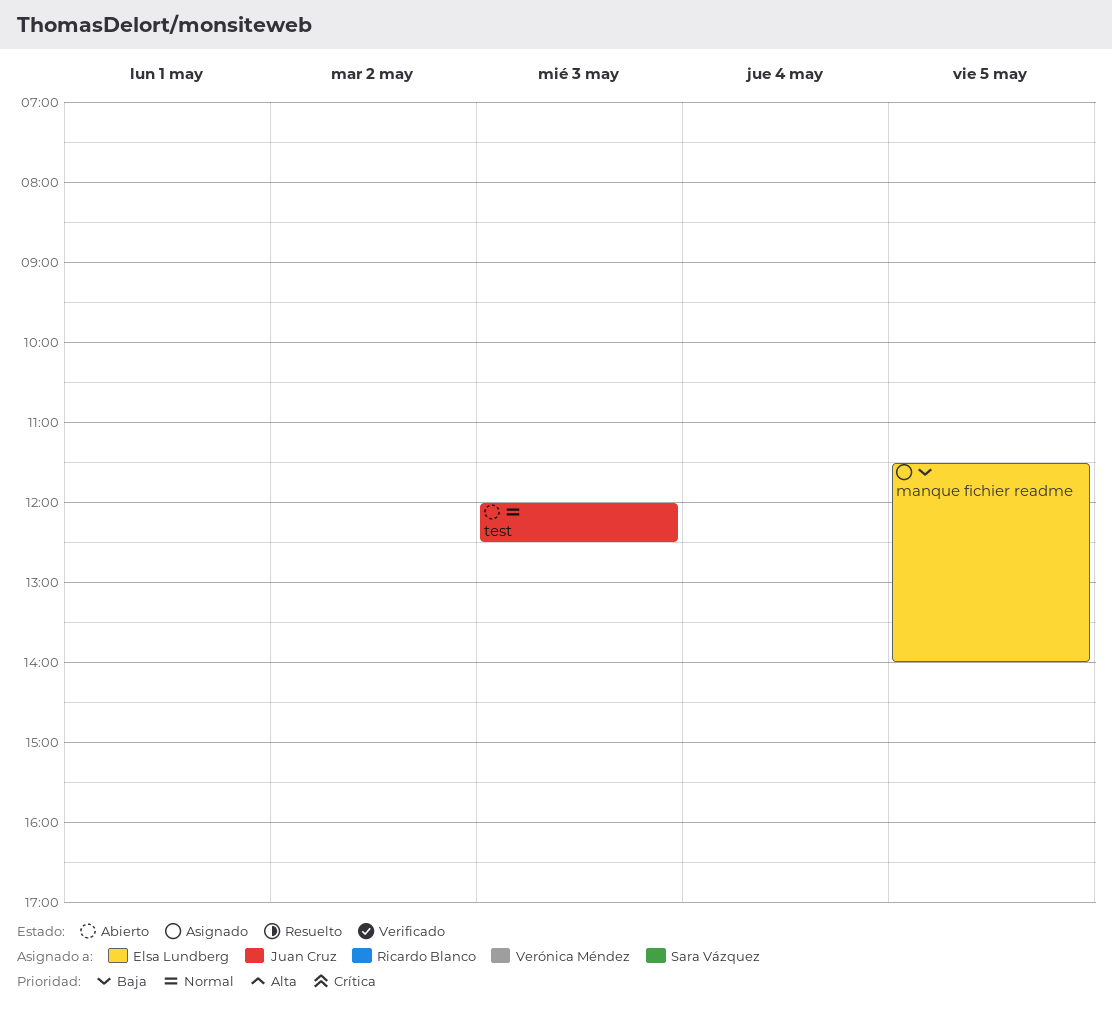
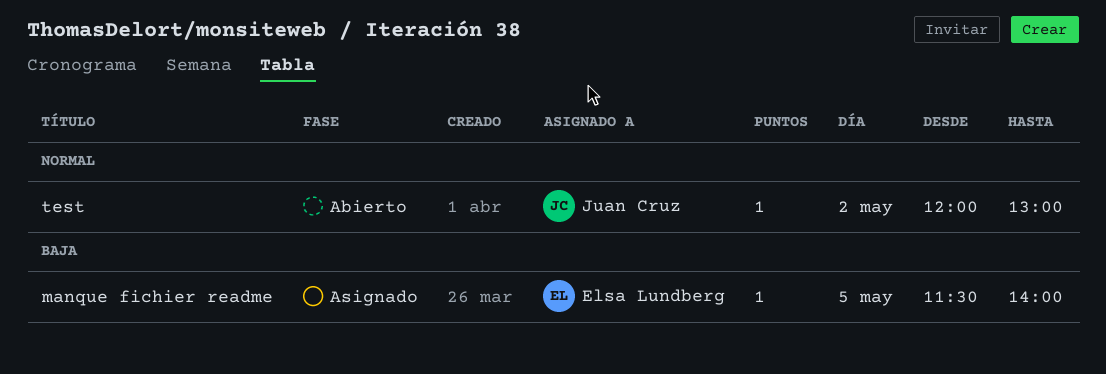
test, day: May 3 -> May 2
test, ends: 12:30 -> 13:00

